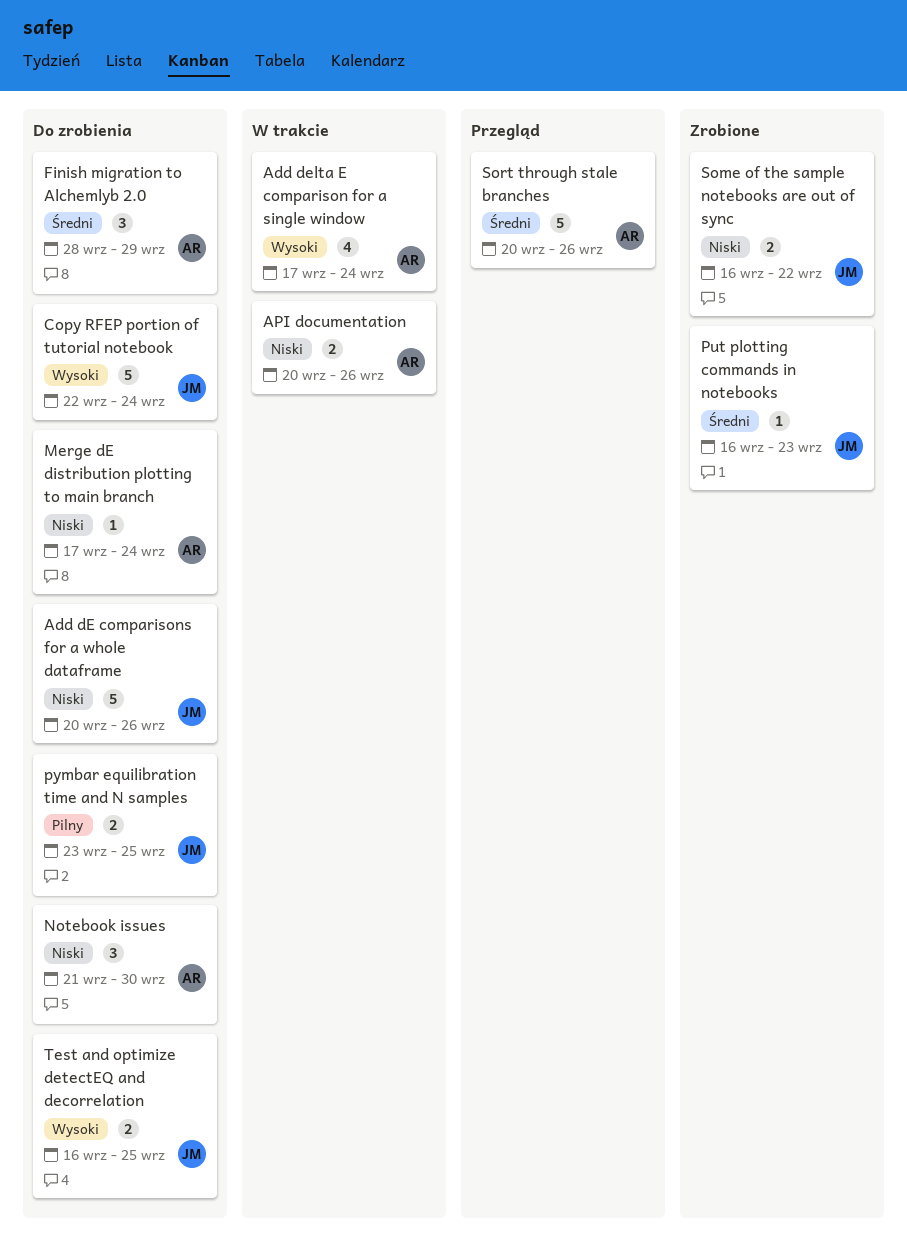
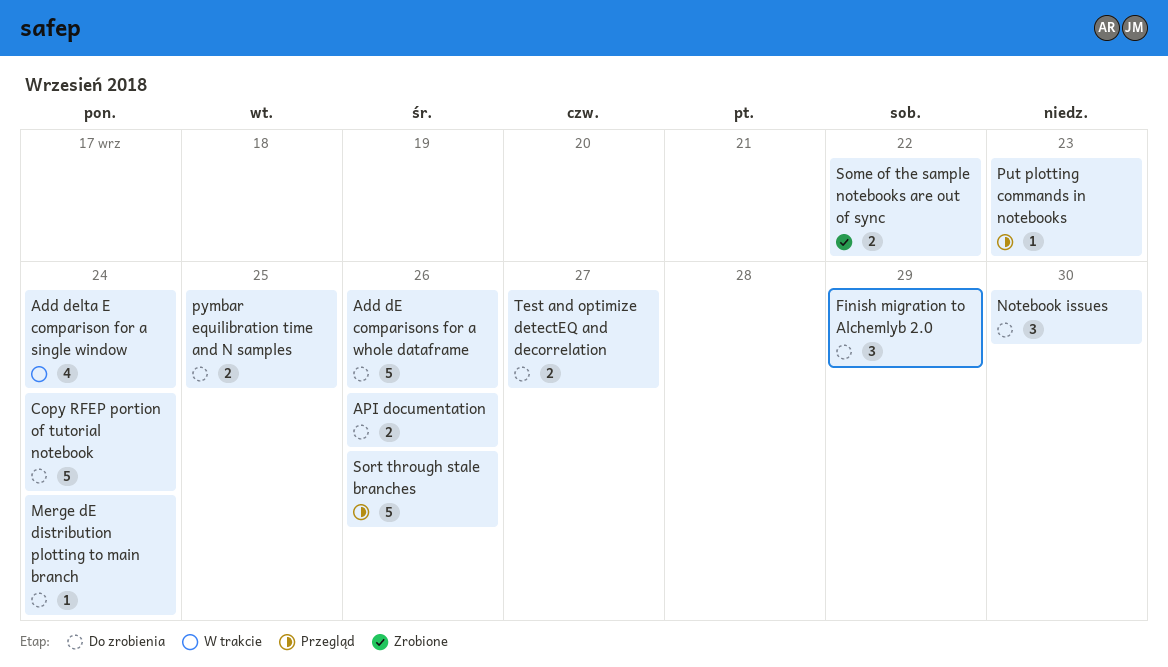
API documentation, status: W trakcie -> Do zrobienia
Put plotting commands in notebooks, status: Zrobione -> Przegląd
Test and optimize detectEQ and decorrelation, due: Sep 25 -> Sep 27

